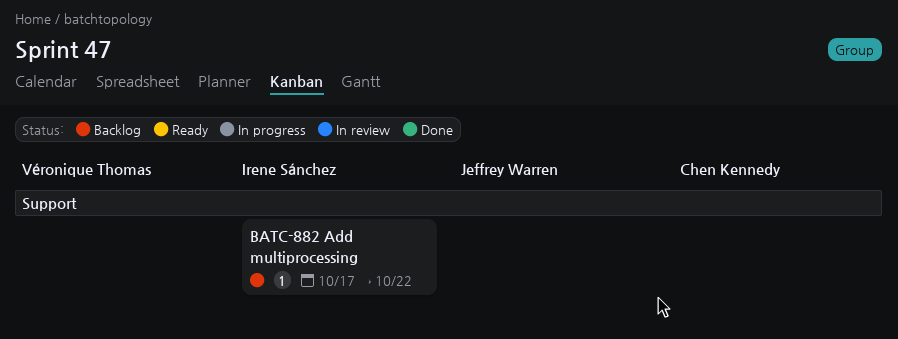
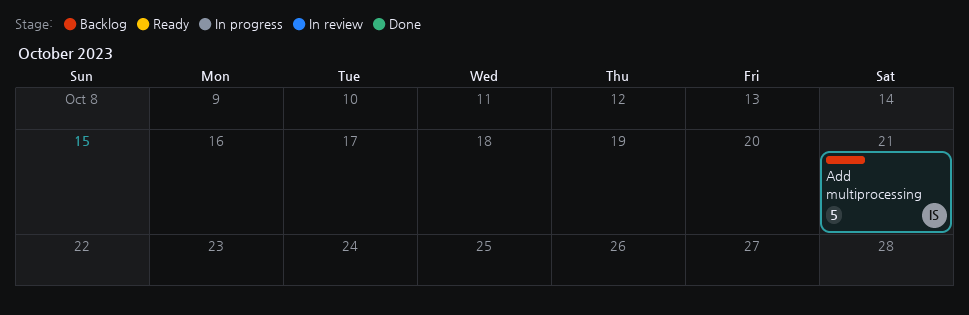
Add multiprocessing, estimate: 1 -> 5
Add multiprocessing, due: Oct 22 -> Oct 21

